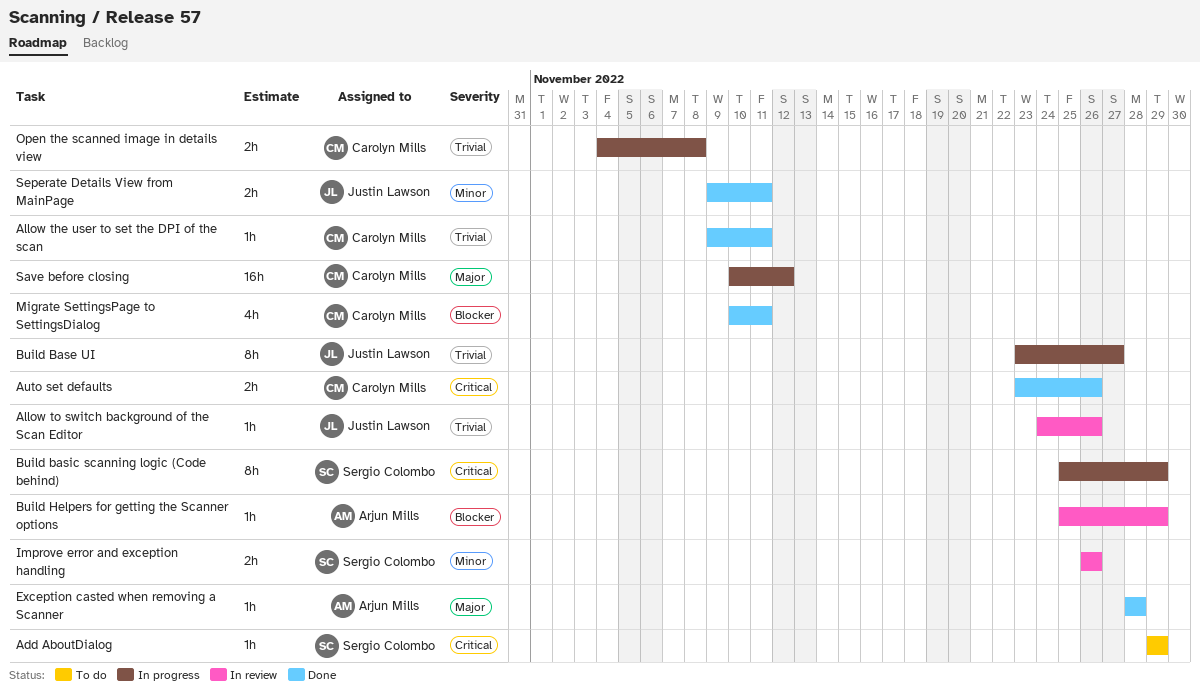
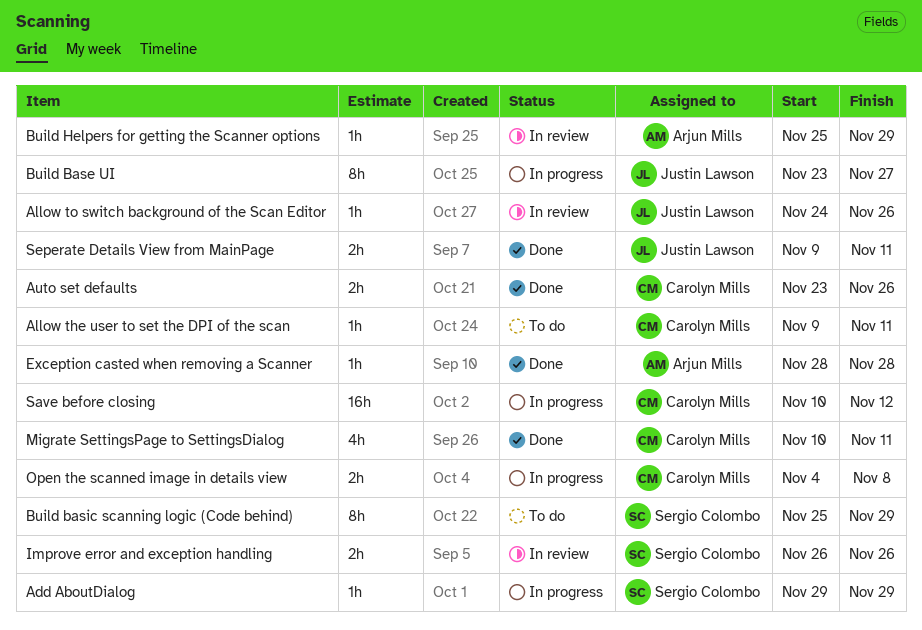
Add AboutDialog, status: To do -> In progress
Allow the user to set the DPI of the scan, status: Done -> To do
Build basic scanning logic (Code behind), status: In progress -> To do

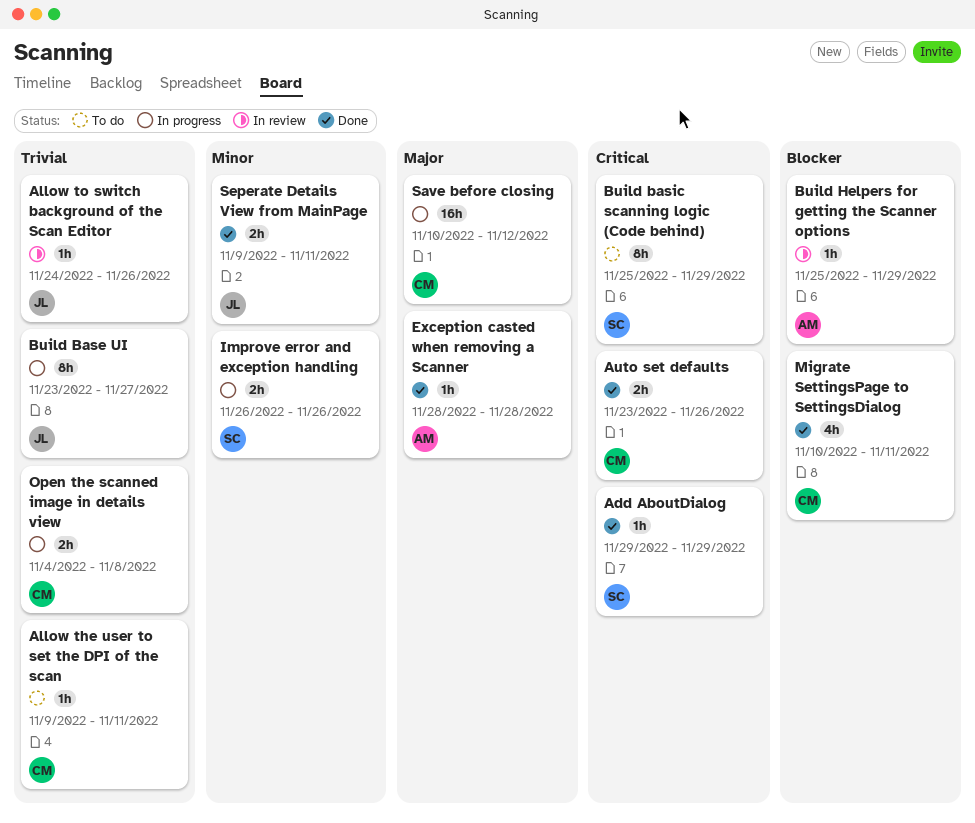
Add AboutDialog, status: In progress -> Done
Improve error and exception handling, status: In review -> In progress

